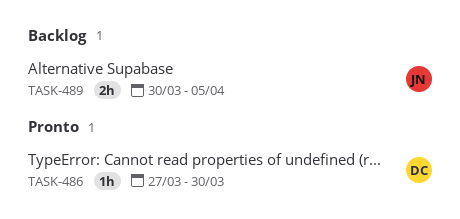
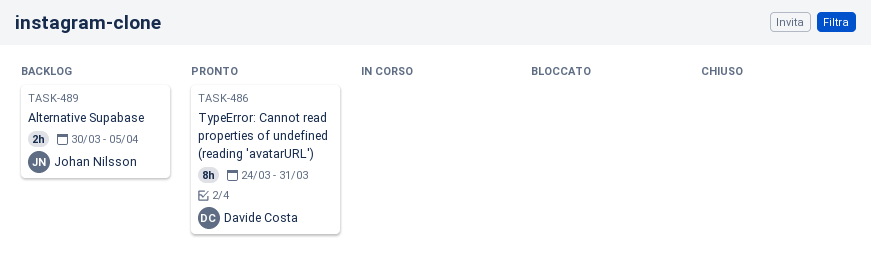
TASK-486, estimate: 1h -> 8h
TASK-486, start: Mar 27 -> Mar 24
TASK-486, due: Mar 30 -> Mar 31

